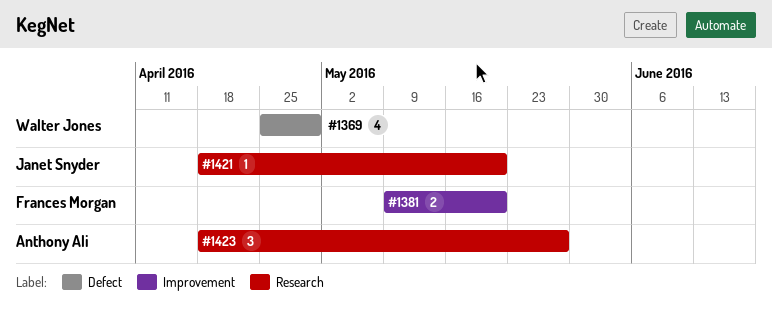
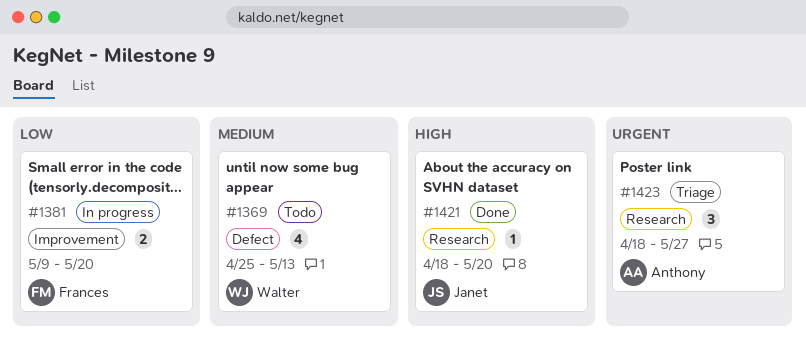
#1369, due: Apr 29 -> May 13

